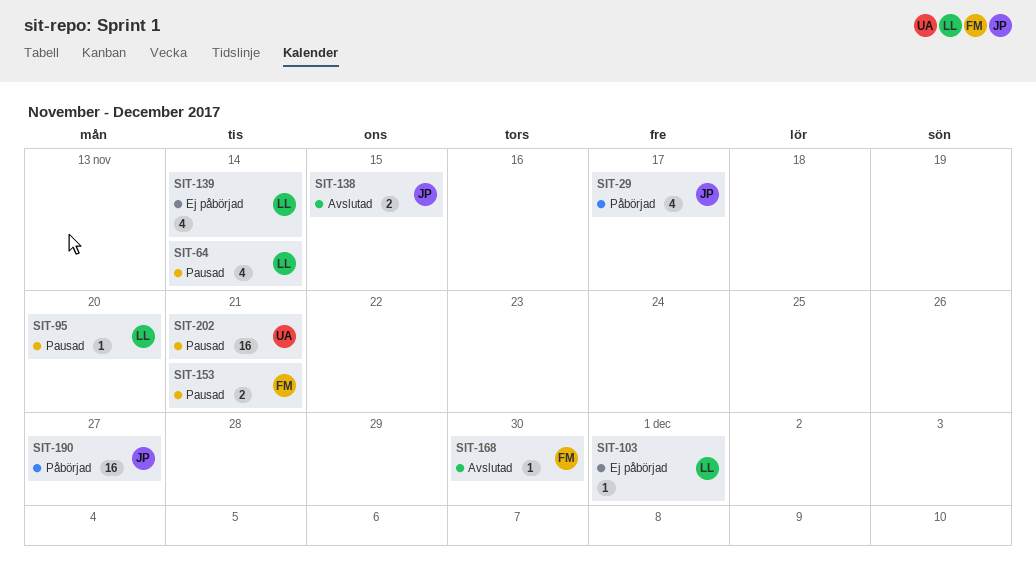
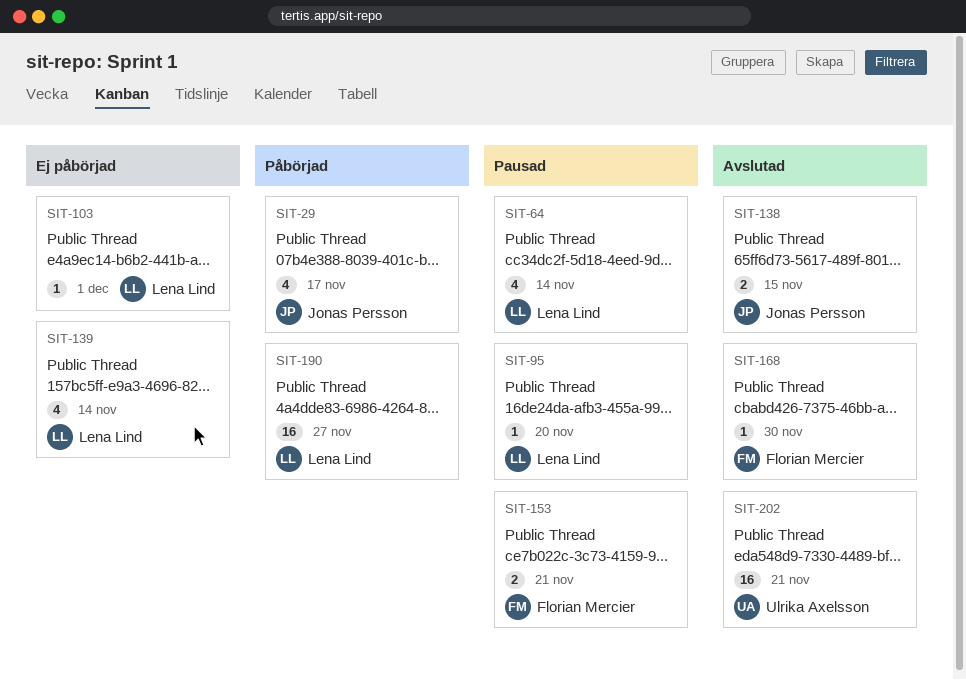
SIT-190, owner: Jonas Persson -> Lena Lind
SIT-202, status: Pausad -> Avslutad

